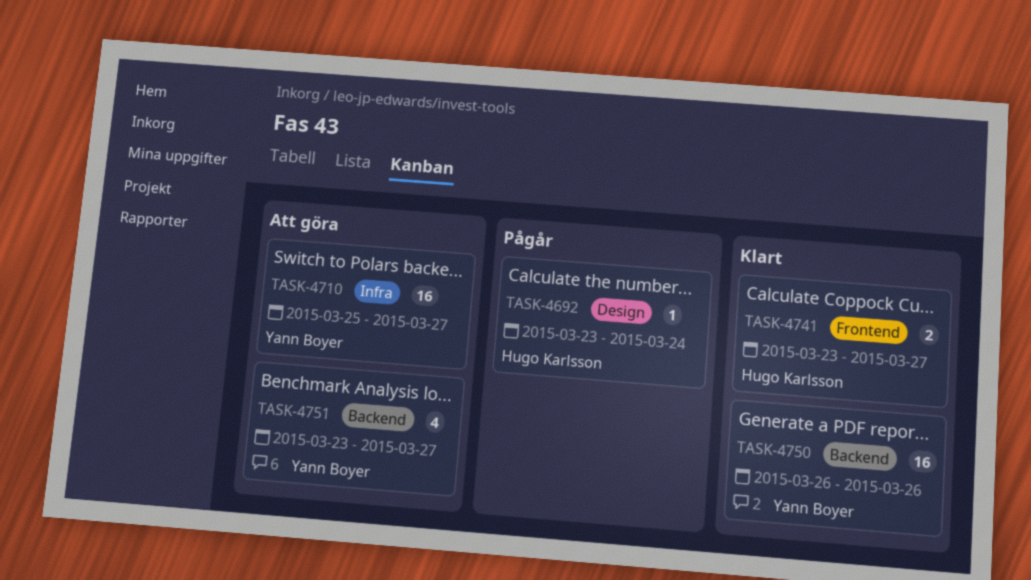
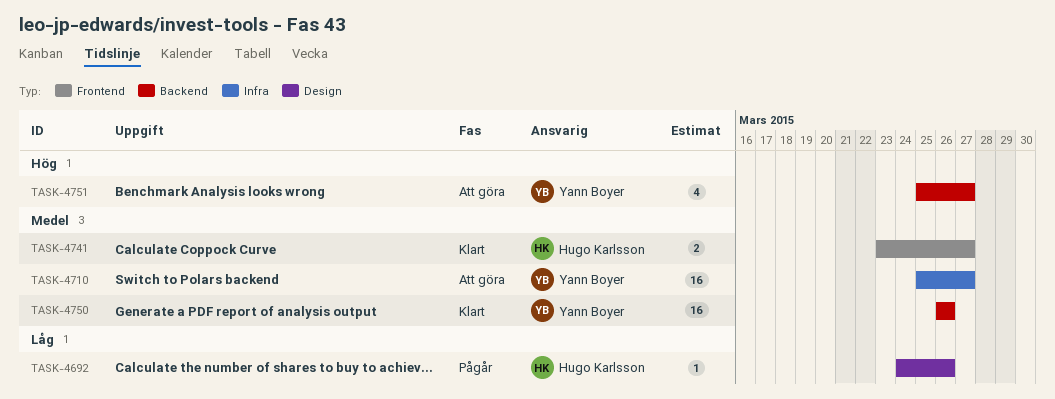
TASK-4692, start: Mar 23 -> Mar 24
TASK-4692, due: Mar 24 -> Mar 26
TASK-4751, start: Mar 23 -> Mar 25

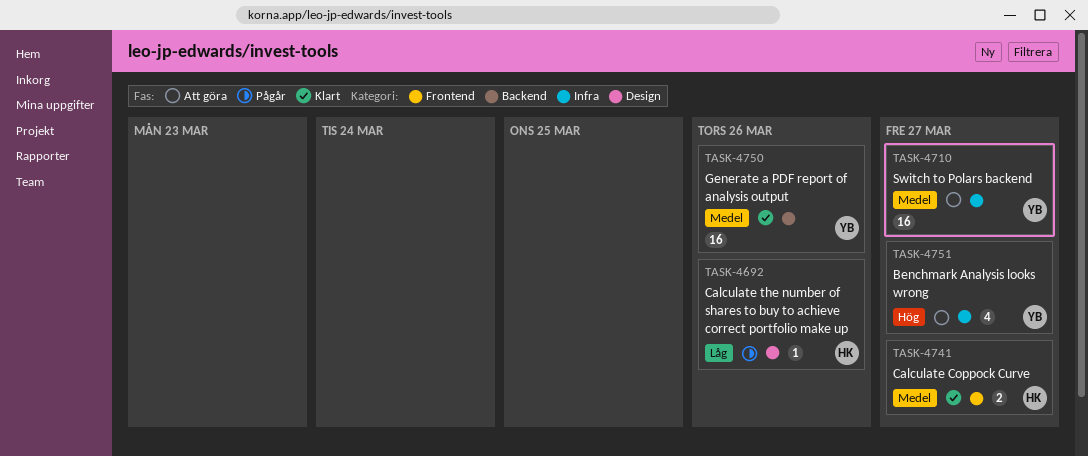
TASK-4751, label: Backend -> Infra

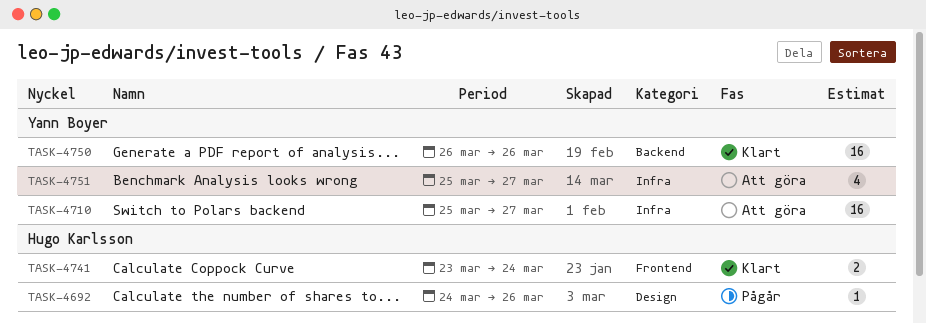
TASK-4741, due: Mar 27 -> Mar 24

